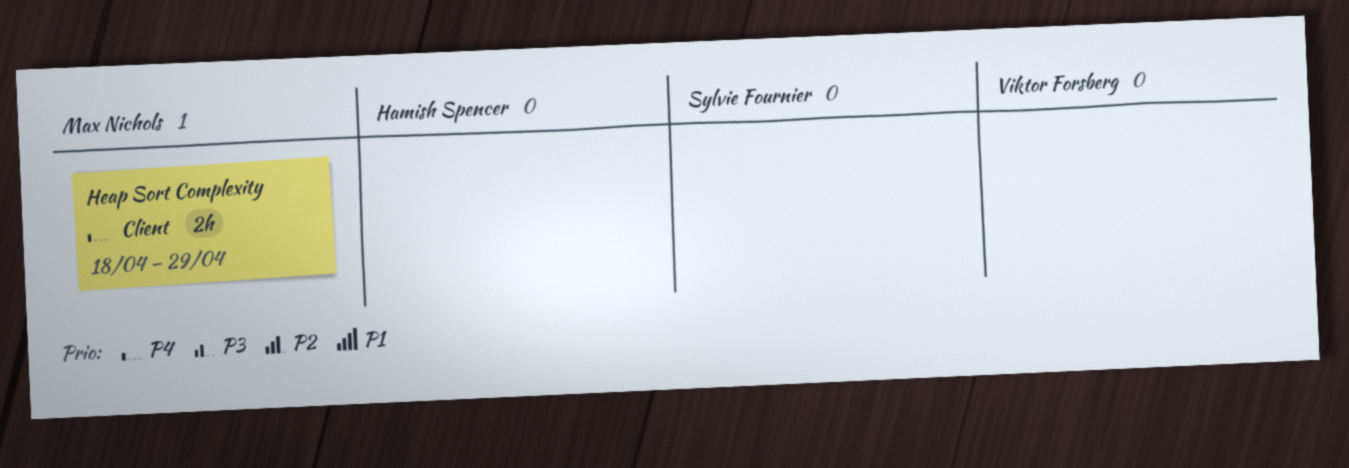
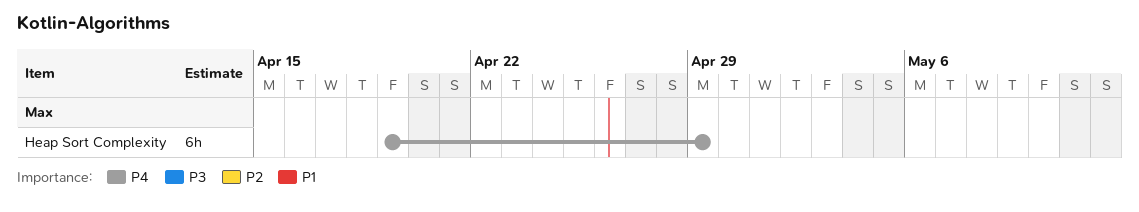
Heap Sort Complexity, estimate: 2h -> 6h
Heap Sort Complexity, start: Apr 18 -> Apr 19

